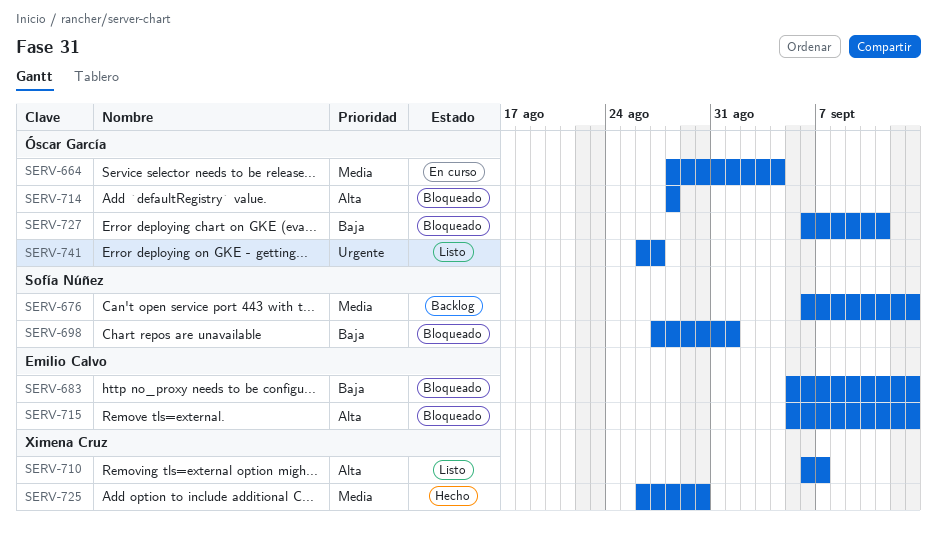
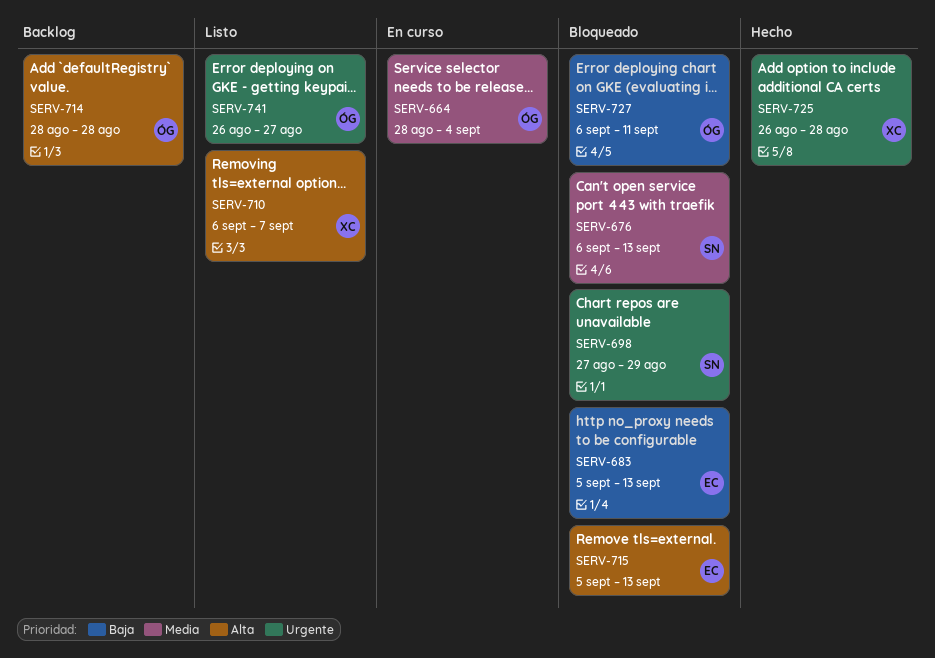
SERV-676, status: Backlog -> Bloqueado
SERV-698, priority: Baja -> Urgente
SERV-698, due: Sep 1 -> Aug 29
SERV-714, status: Bloqueado -> Backlog
SERV-725, priority: Media -> Urgente
SERV-725, due: Aug 30 -> Aug 28

